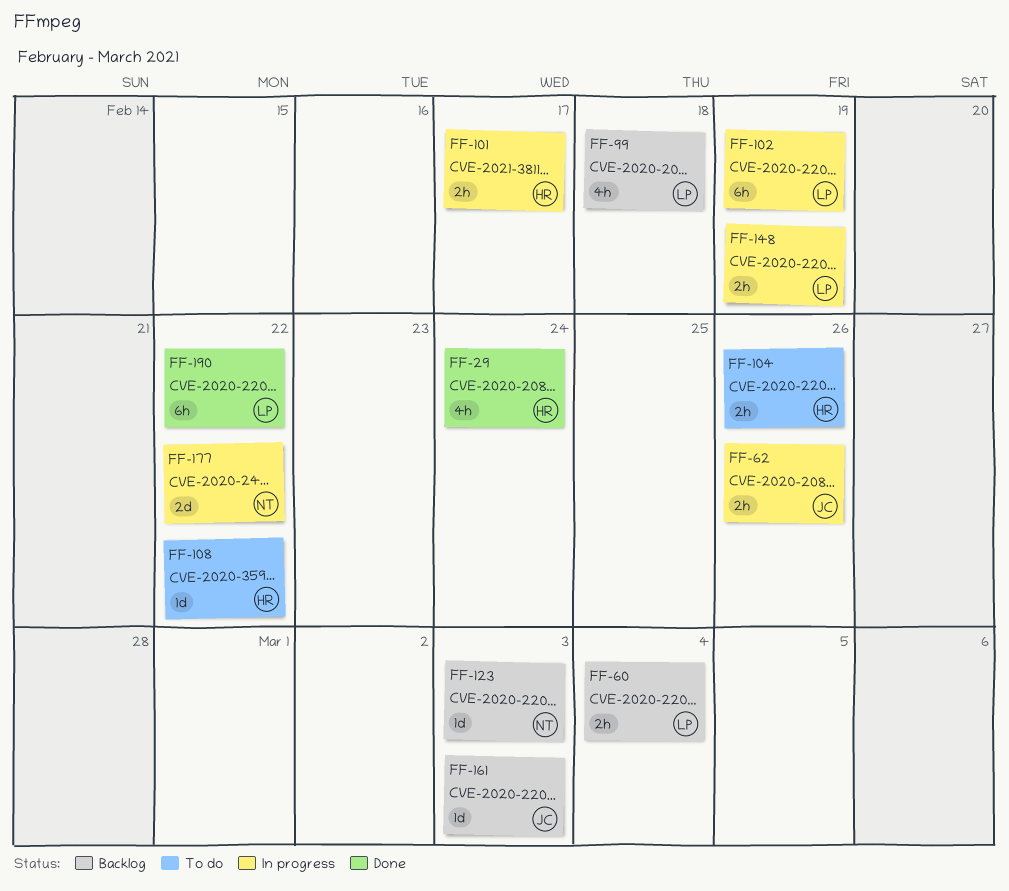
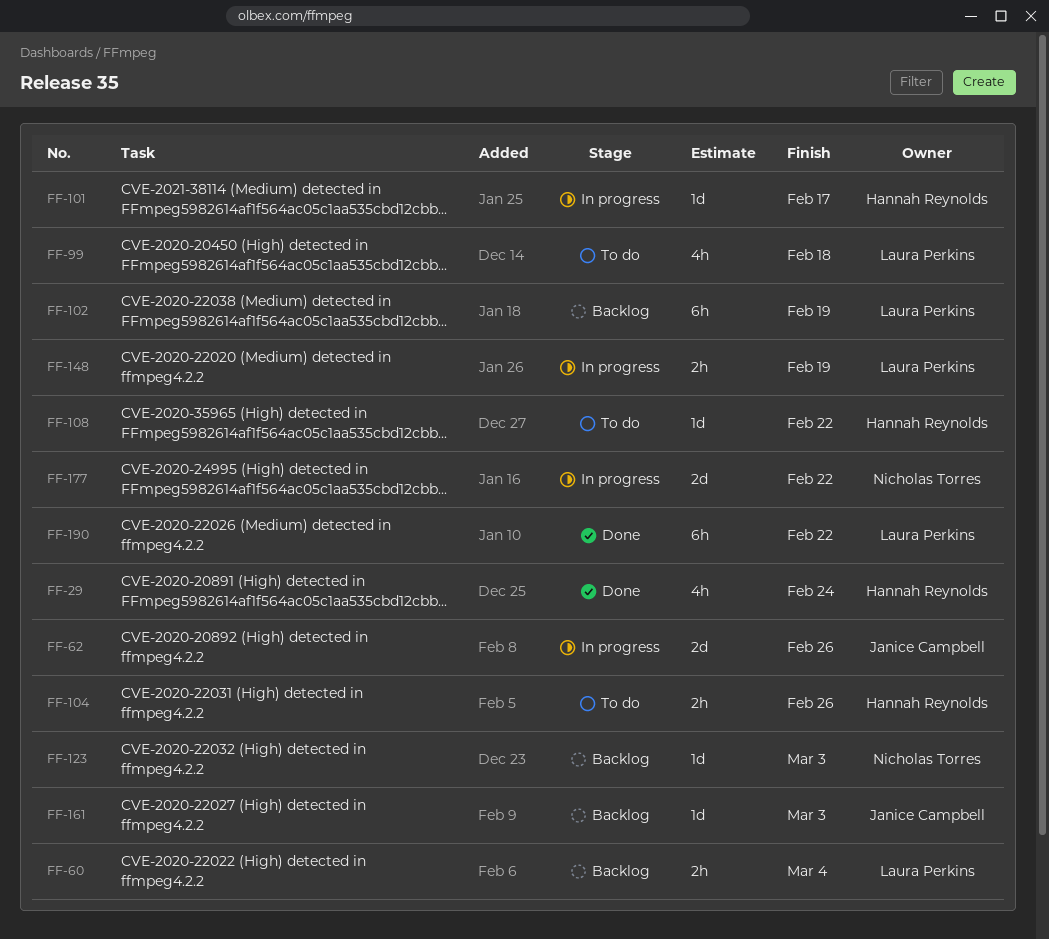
FF-62, estimate: 2h -> 2d
FF-99, status: Backlog -> To do
FF-101, estimate: 2h -> 1d
FF-102, status: In progress -> Backlog

